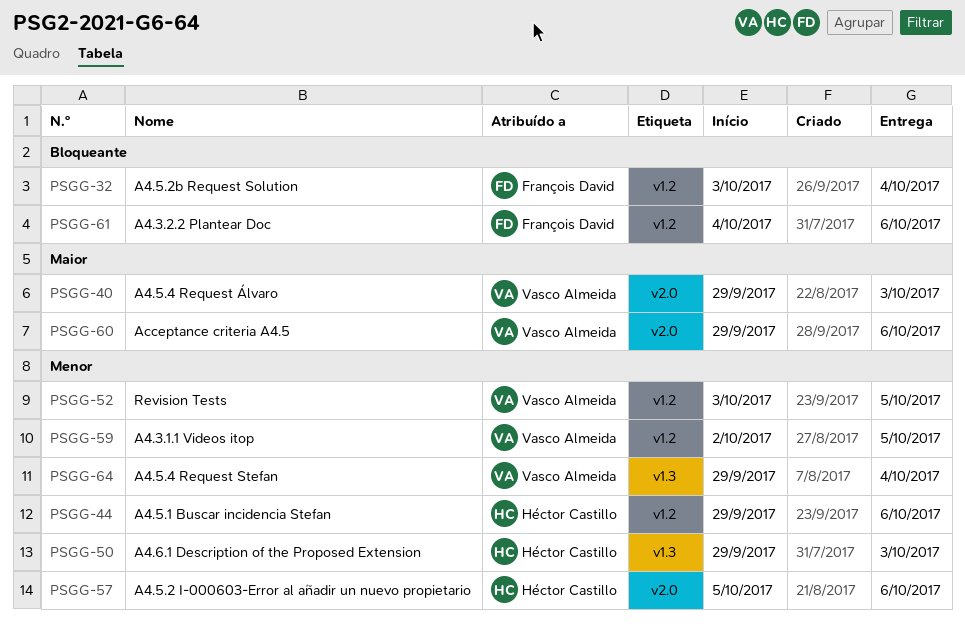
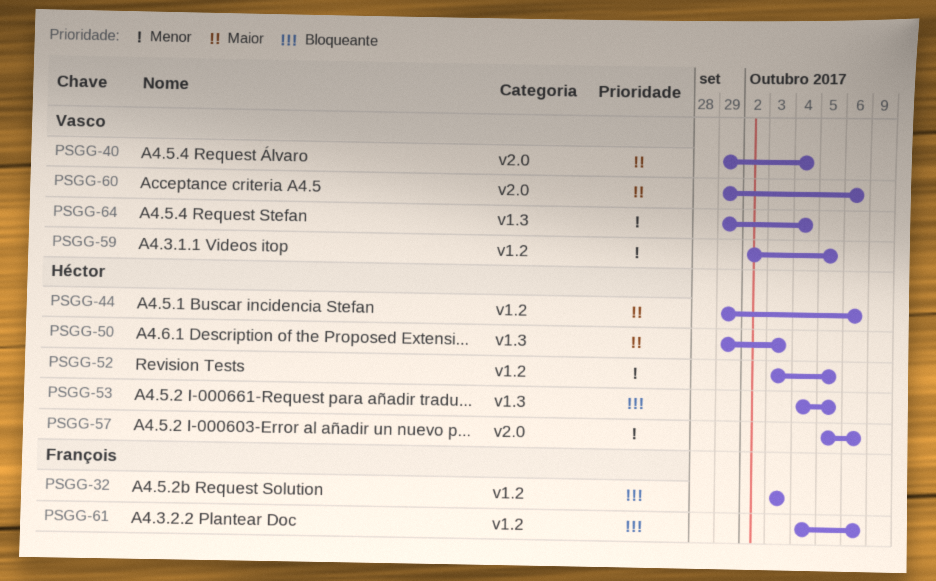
PSGG-32, due: Oct 4 -> Oct 3
PSGG-40, due: Oct 3 -> Oct 4
PSGG-44, priority: Menor -> Maior
PSGG-50, priority: Menor -> Maior
PSGG-52, owner: Vasco Almeida -> Héctor Castillo
PSGG-53: none -> present

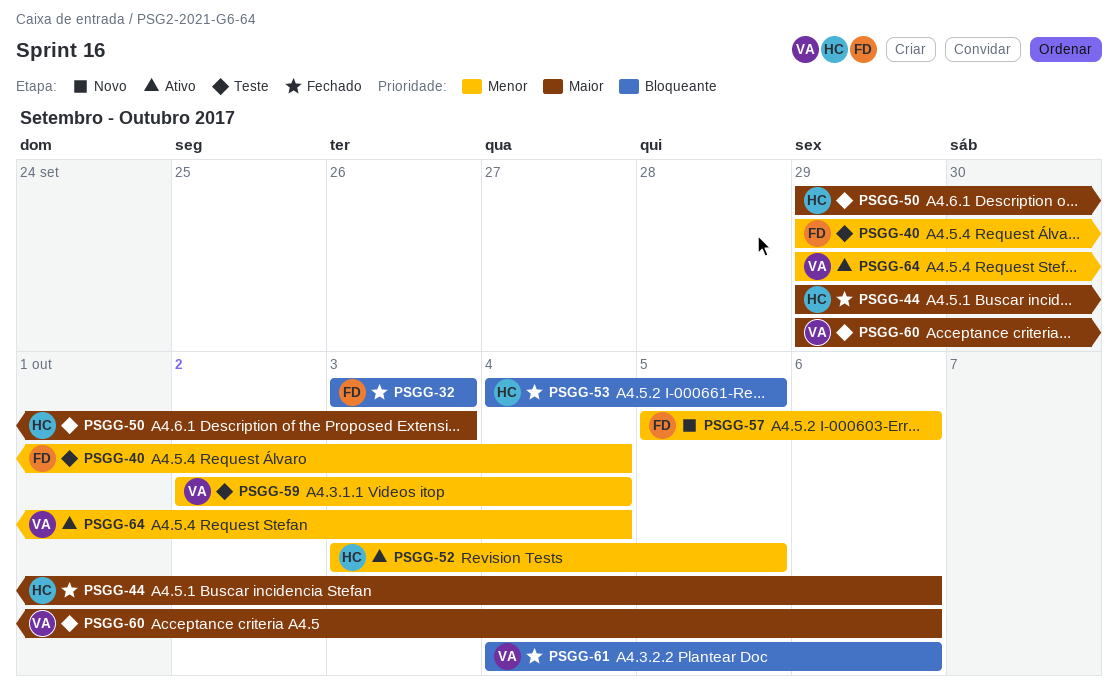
PSGG-40, owner: Vasco -> François
PSGG-40, priority: Maior -> Menor
PSGG-57, owner: Héctor -> François
PSGG-59, due: Oct 5 -> Oct 4
PSGG-61, owner: François -> Vasco

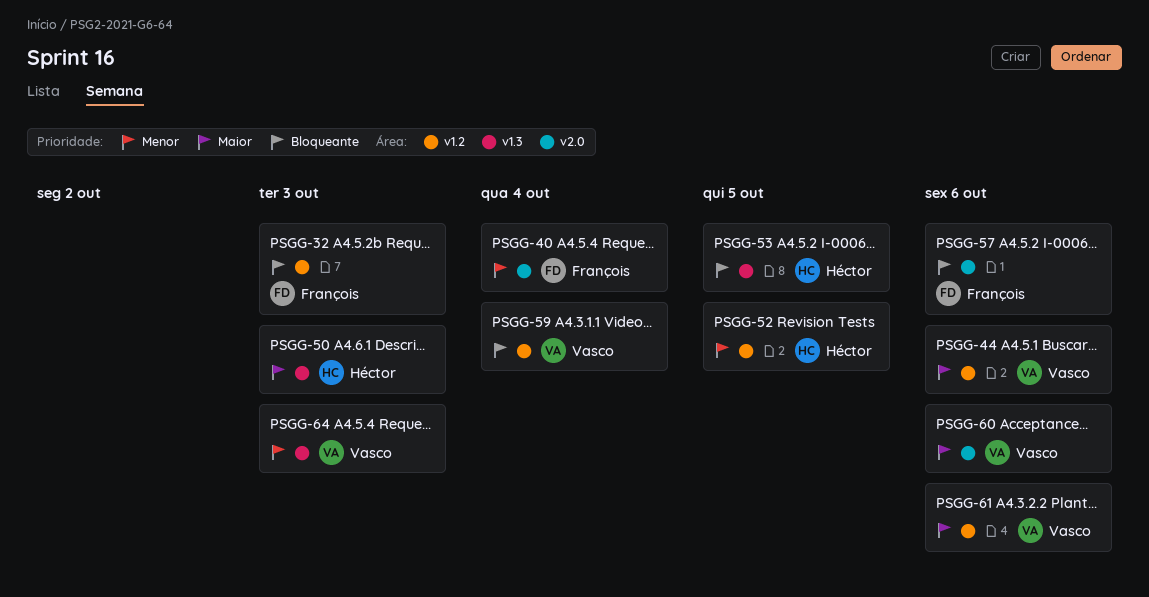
PSGG-44, owner: Héctor -> Vasco
PSGG-57, priority: Menor -> Bloqueante
PSGG-59, priority: Menor -> Bloqueante
PSGG-61, priority: Bloqueante -> Maior
PSGG-64, due: Oct 4 -> Oct 3

